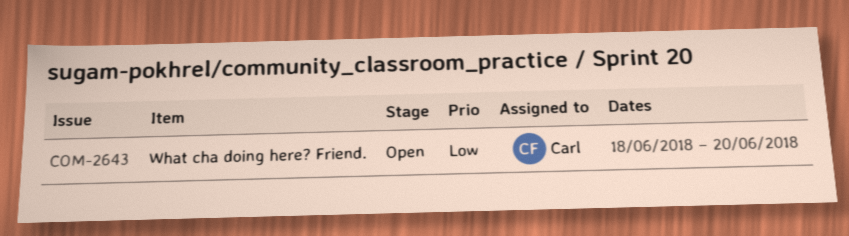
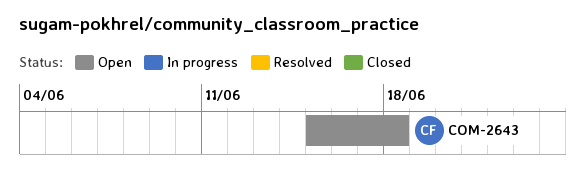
COM-2643, start: Jun 18 -> Jun 15
COM-2643, due: Jun 20 -> Jun 18

